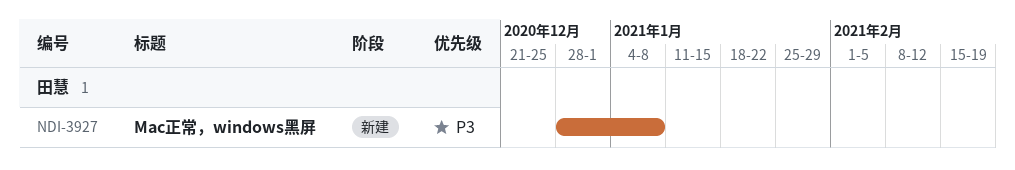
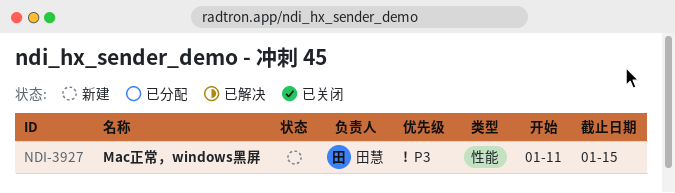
NDI-3927, start: Dec 28 -> Jan 11
NDI-3927, due: Jan 8 -> Jan 15

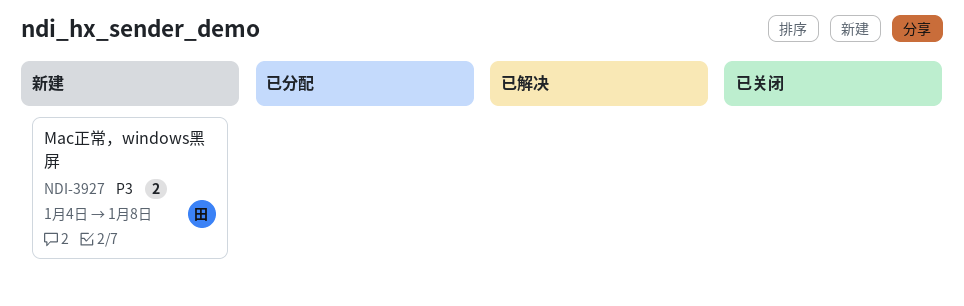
NDI-3927, start: Jan 11 -> Jan 4
NDI-3927, due: Jan 15 -> Jan 8

